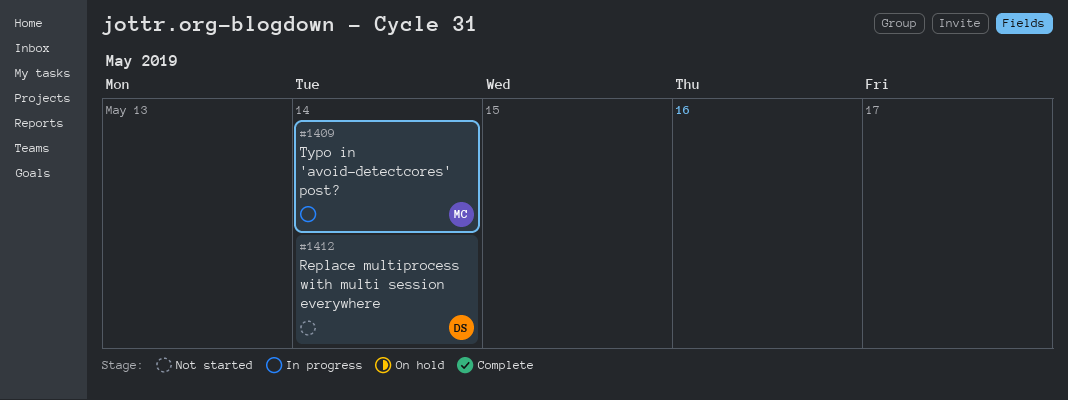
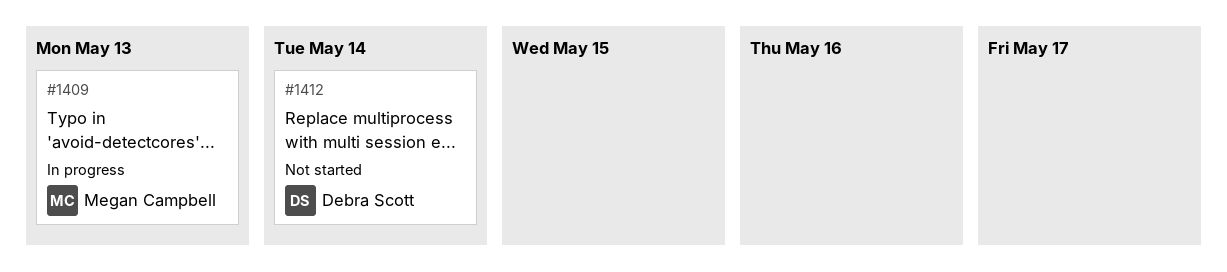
#1409, due: May 14 -> May 13

